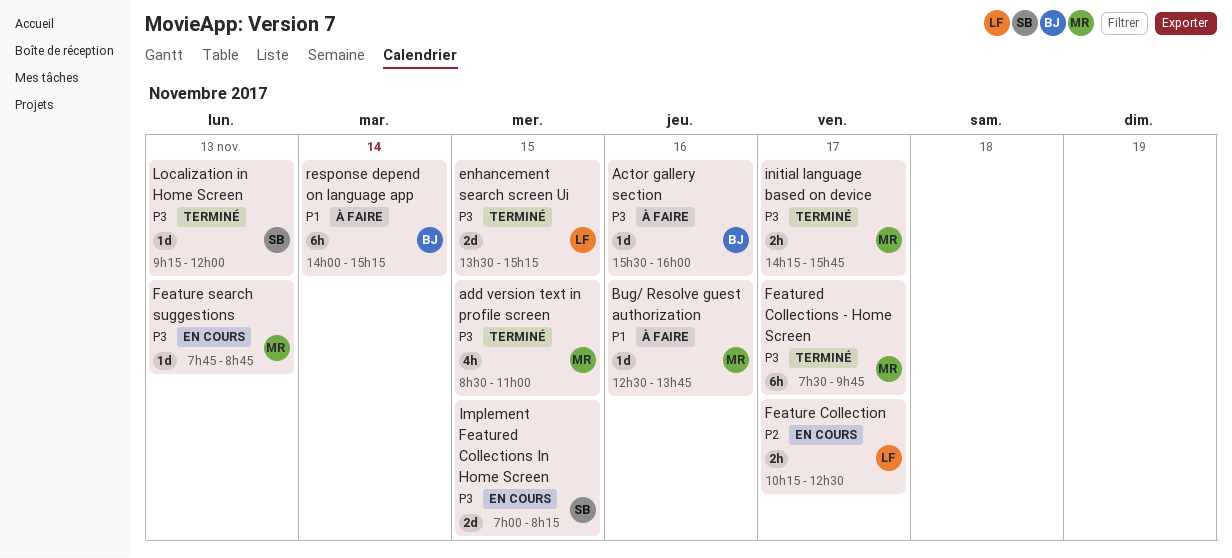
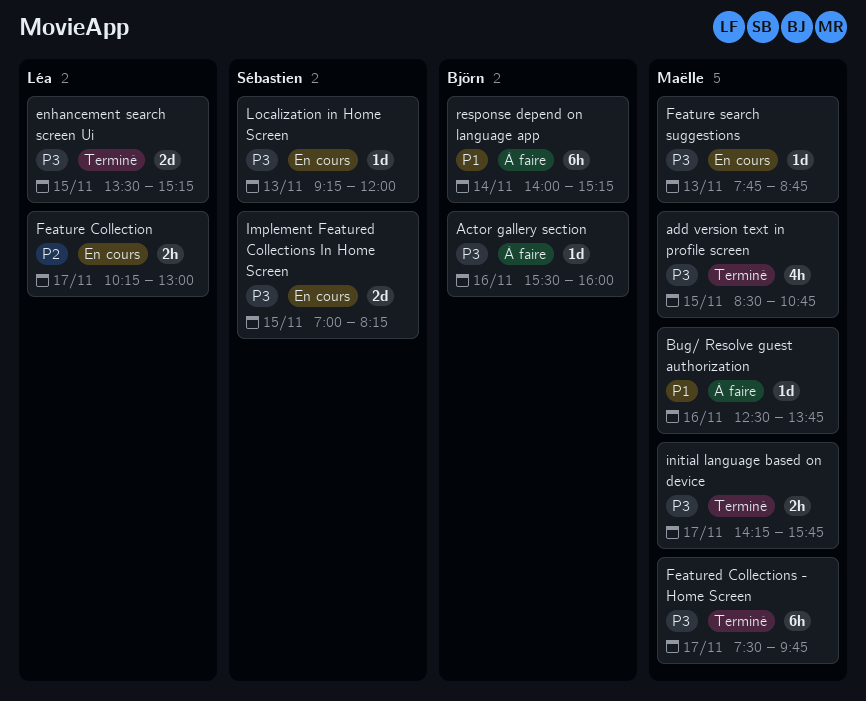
add version text in profile screen, ends: 11:00 -> 10:45
Feature Collection, ends: 12:30 -> 13:00
Localization in Home Screen, status: Terminé -> En cours

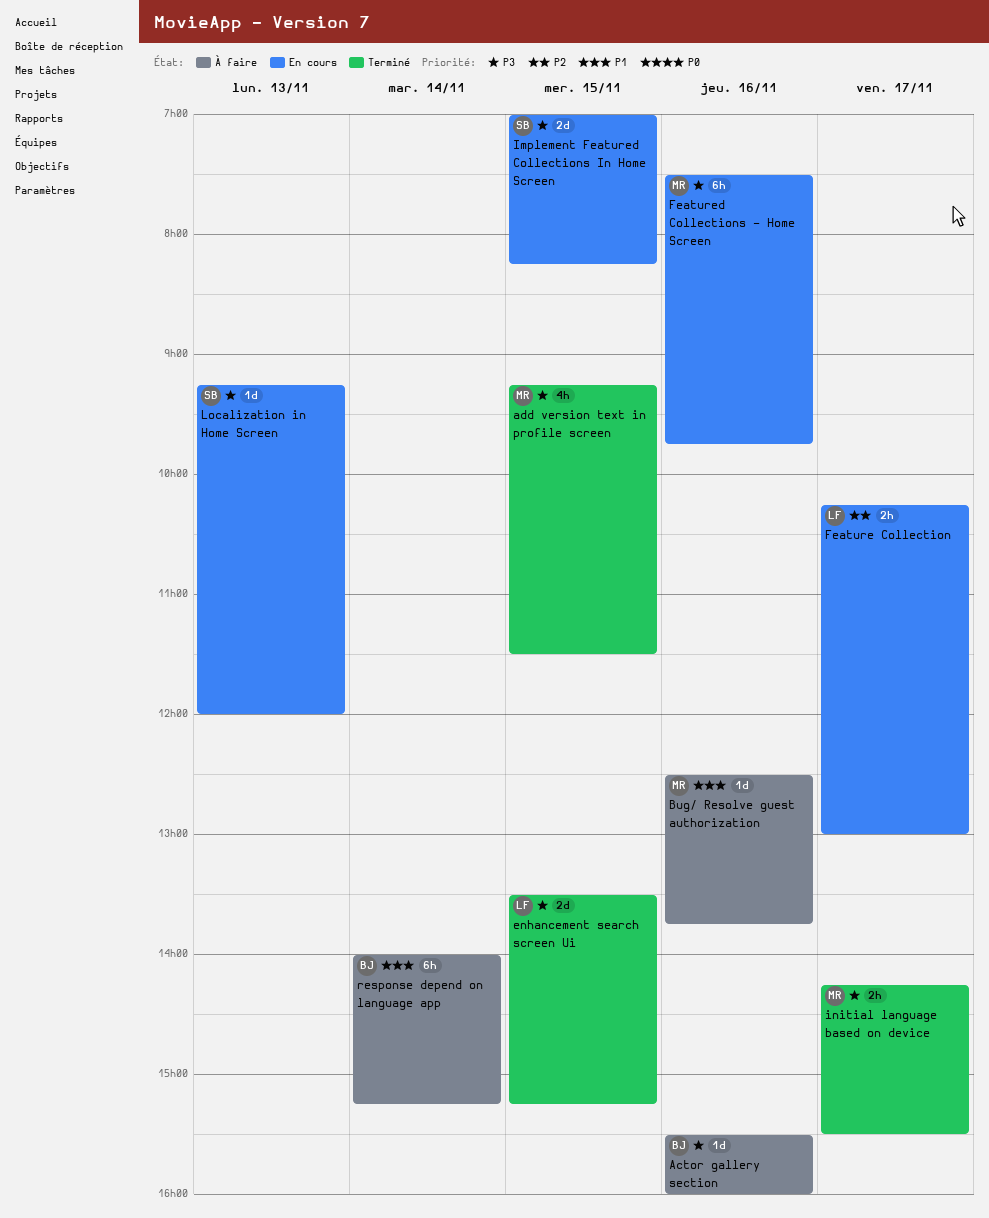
add version text in profile screen, begins: 08:30 -> 09:15
add version text in profile screen, ends: 10:45 -> 11:30
Feature search suggestions: present -> none
Featured Collections - Home Screen, status: Terminé -> En cours
Featured Collections - Home Screen, day: Nov 17 -> Nov 16
initial language based on device, ends: 15:45 -> 15:30

